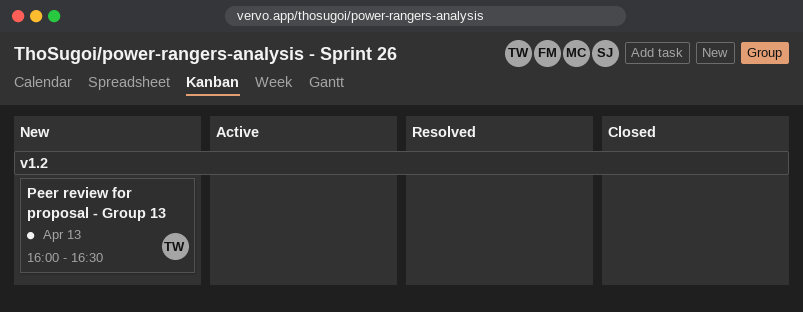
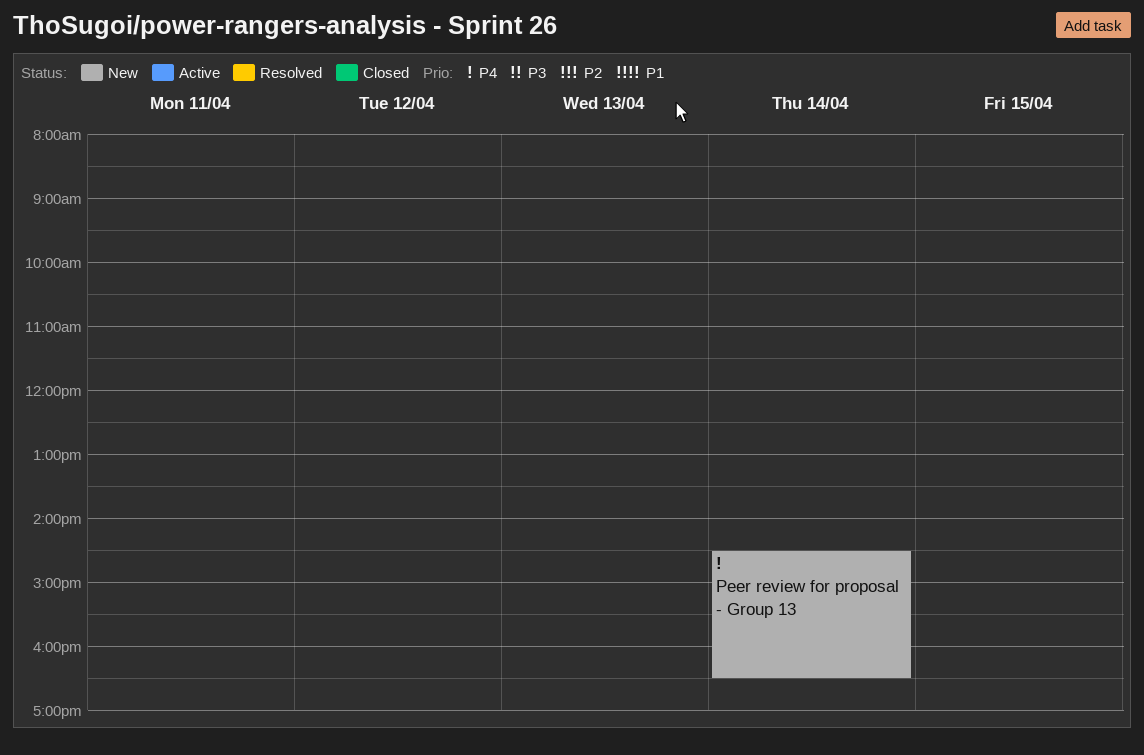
Peer review for proposal - Group 13, day: Apr 13 -> Apr 14
Peer review for proposal - Group 13, begins: 16:00 -> 14:30

